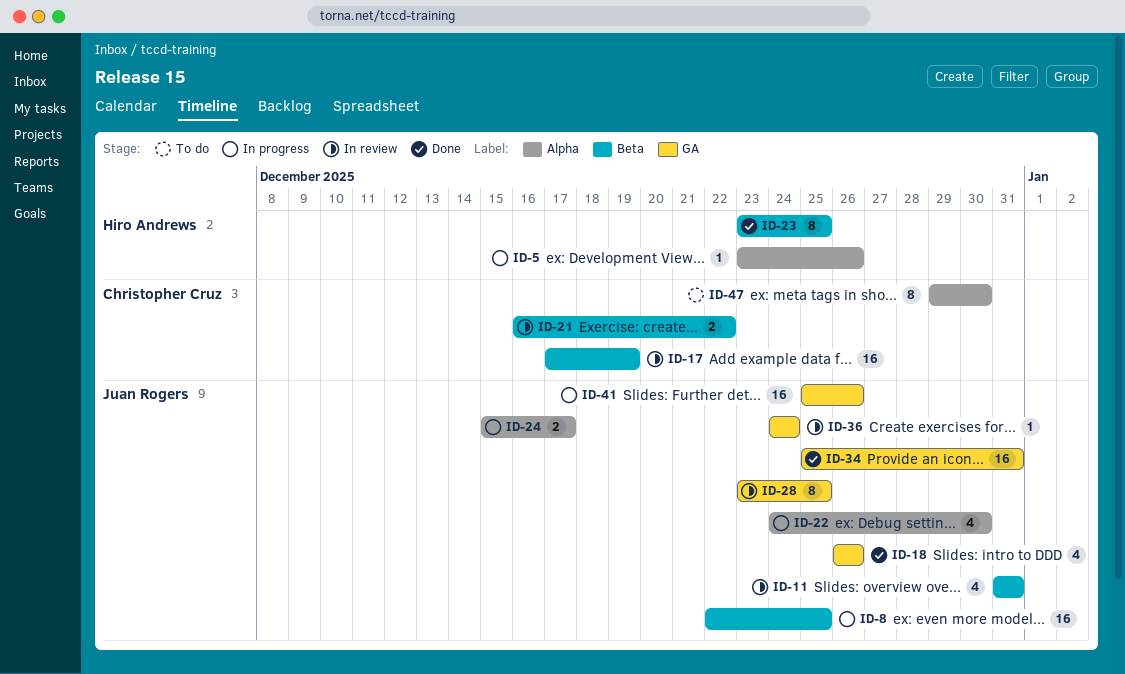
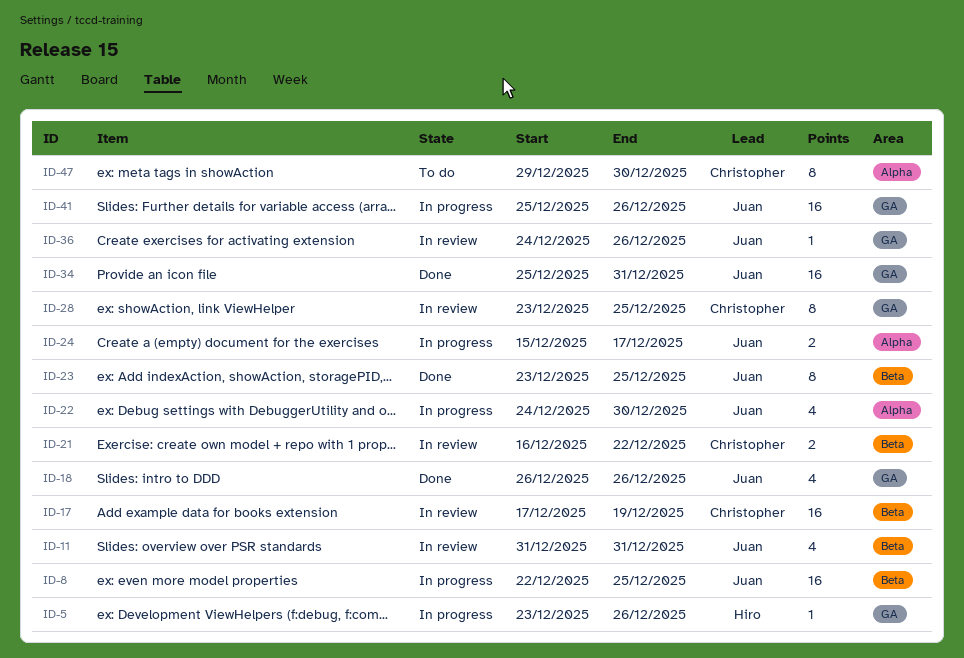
ID-5, label: Alpha -> GA
ID-23, owner: Hiro Andrews -> Juan Rogers
ID-28, owner: Juan Rogers -> Christopher Cruz
ID-36, due: Dec 24 -> Dec 26

